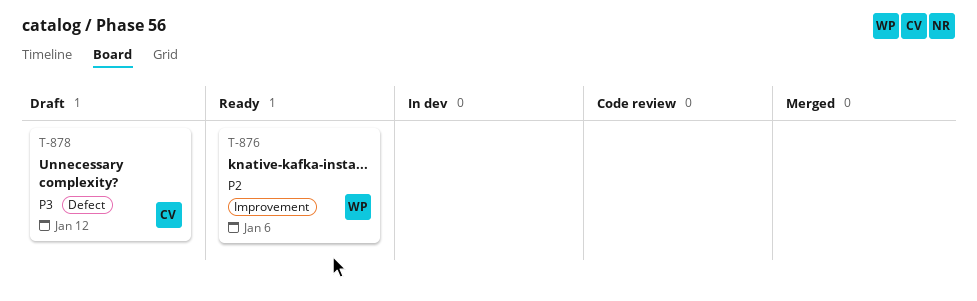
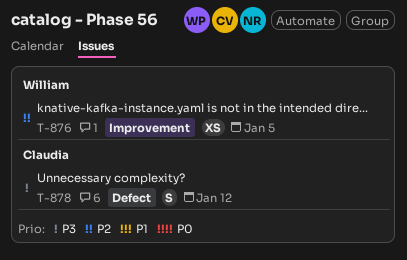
T-876, due: Jan 6 -> Jan 5

